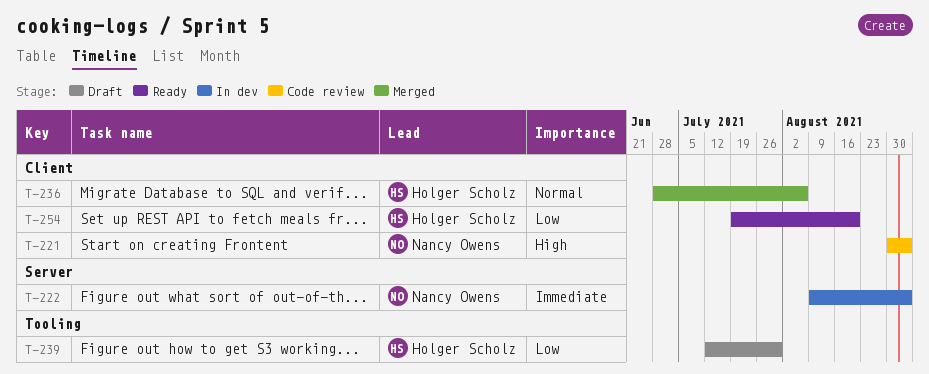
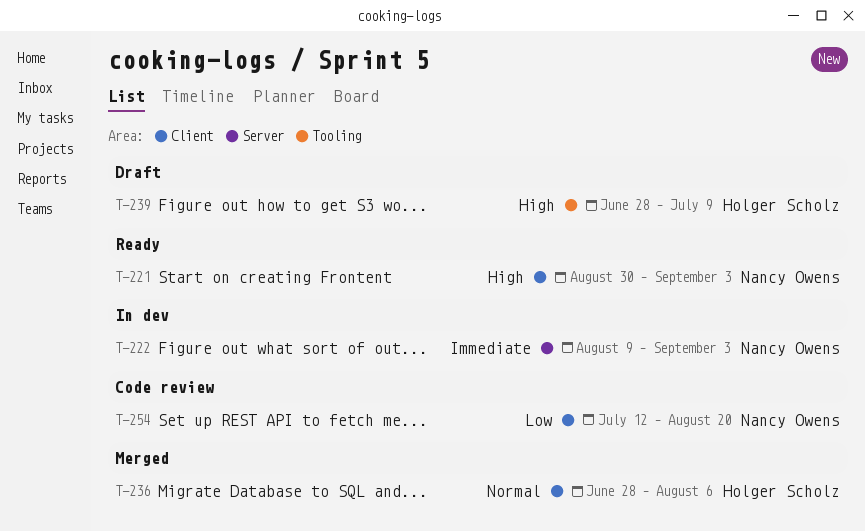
T-221, status: Code review -> Ready
T-239, priority: Low -> High
T-239, start: Jul 12 -> Jun 28
T-239, due: Jul 30 -> Jul 9
T-254, status: Ready -> Code review
T-254, owner: Holger Scholz -> Nancy Owens
T-254, start: Jul 19 -> Jul 12

